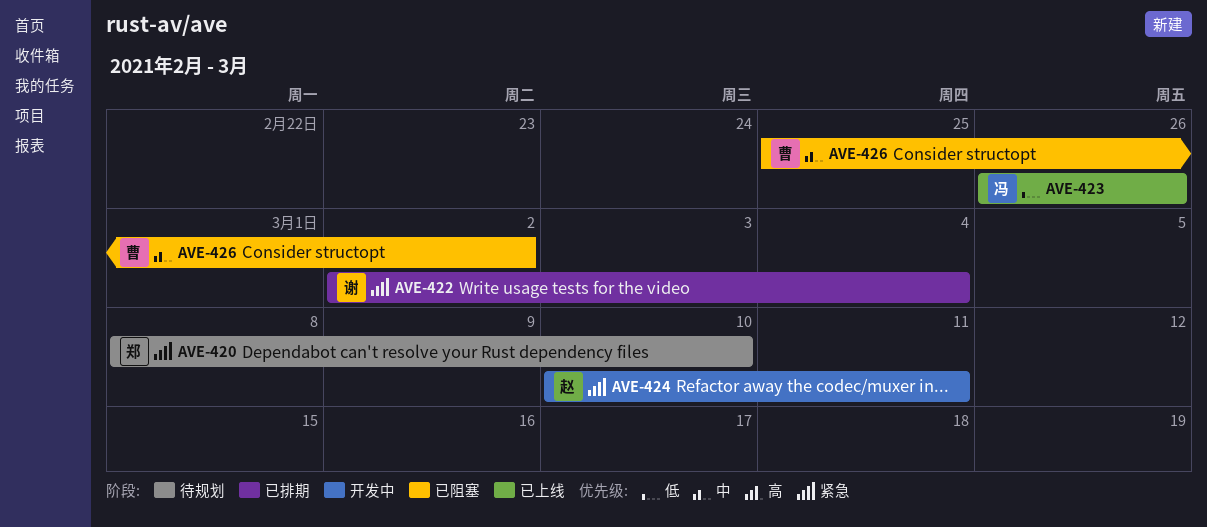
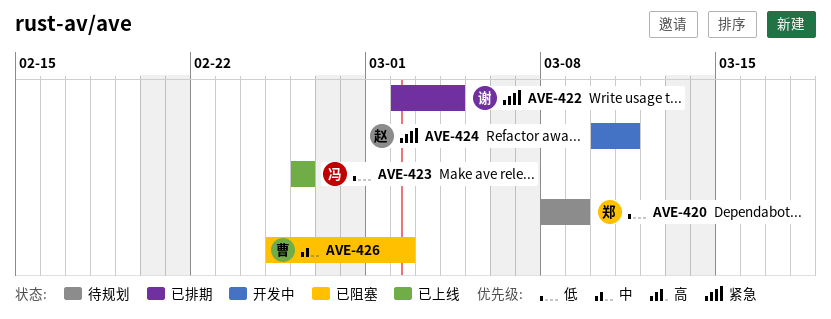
AVE-420, priority: 紧急 -> 低
AVE-420, due: Mar 10 -> Mar 9

